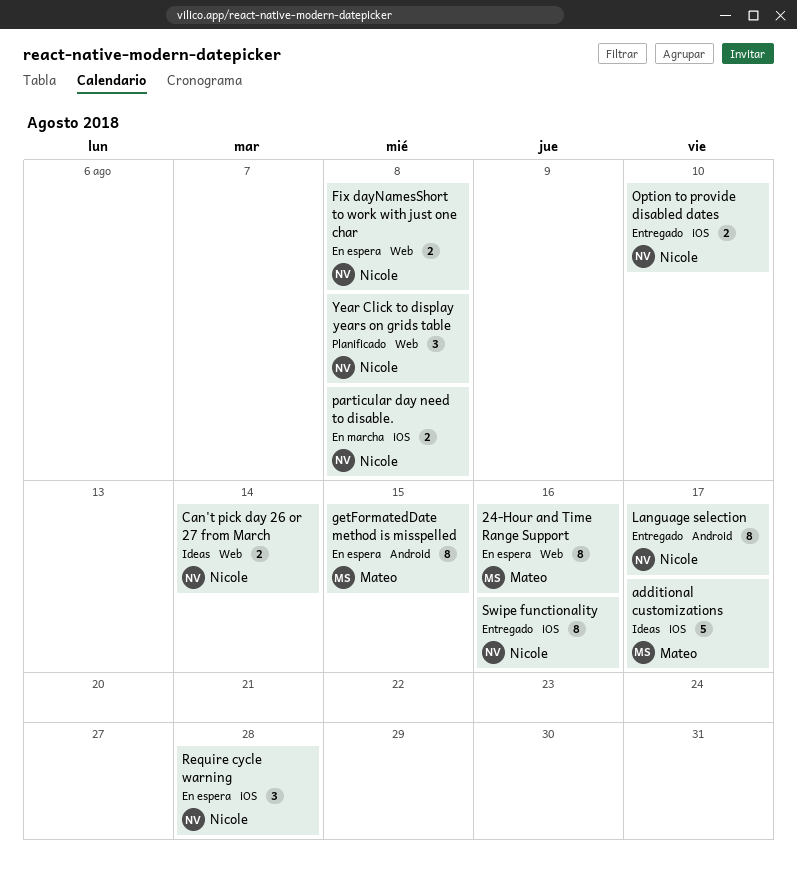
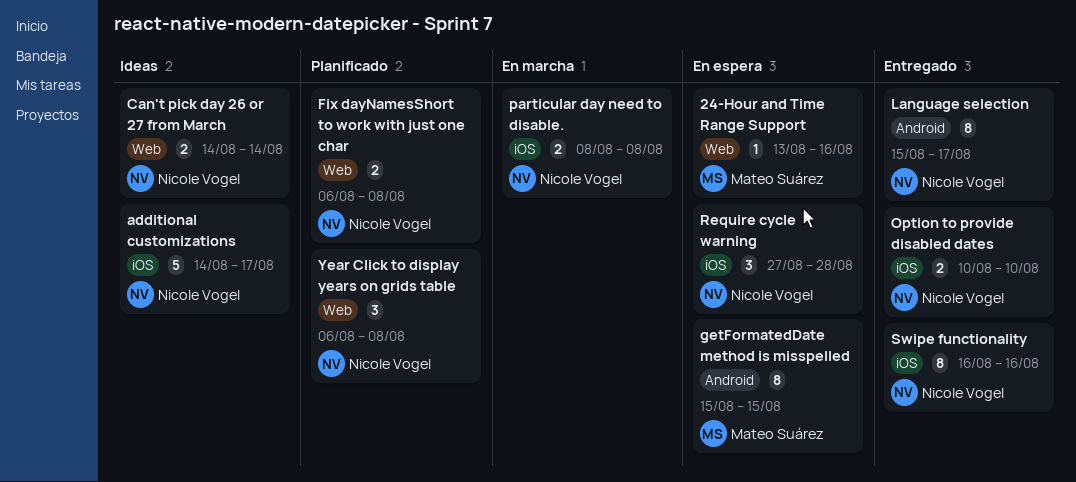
24-Hour and Time Range Support, estimate: 8 -> 1
additional customizations, owner: Mateo Suárez -> Nicole Vogel
Fix dayNamesShort to work with just one char, status: En espera -> Planificado

